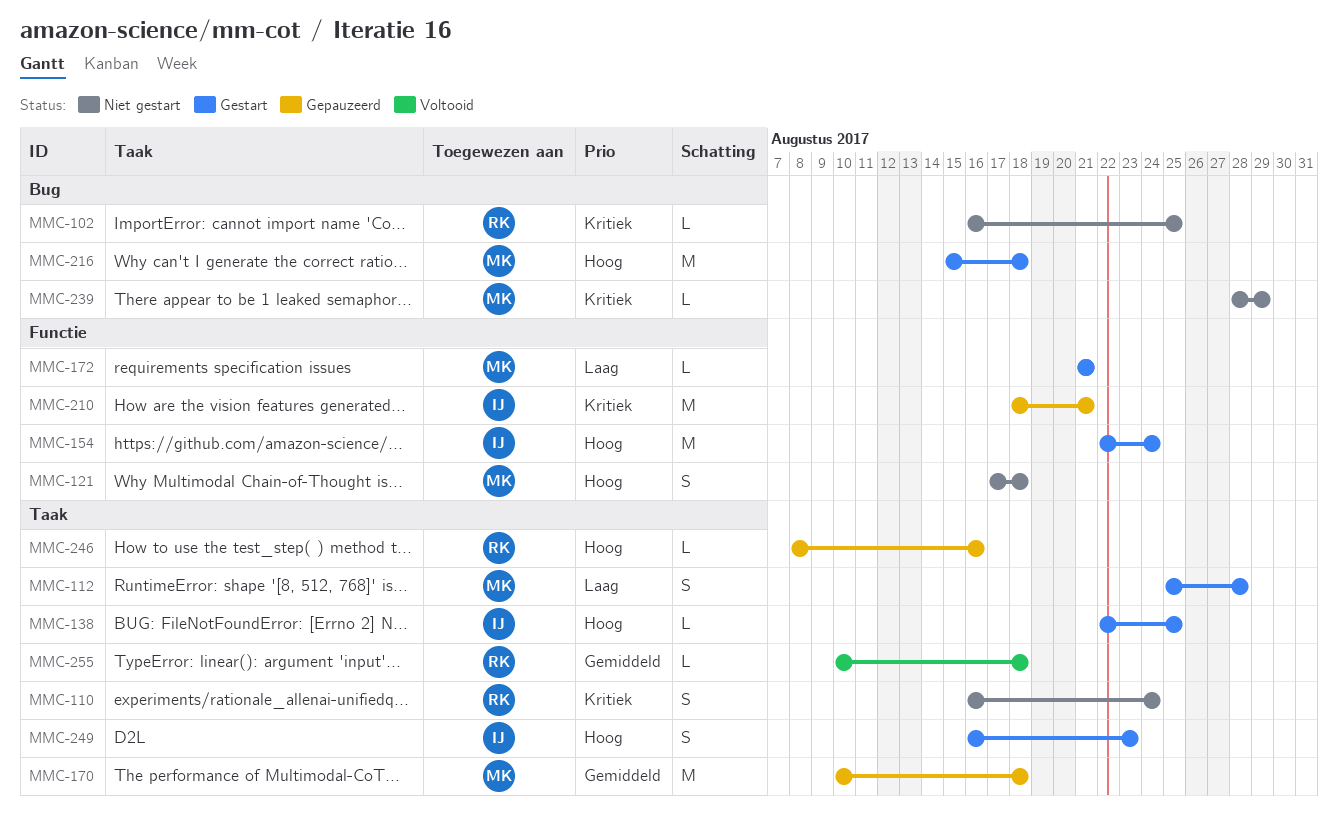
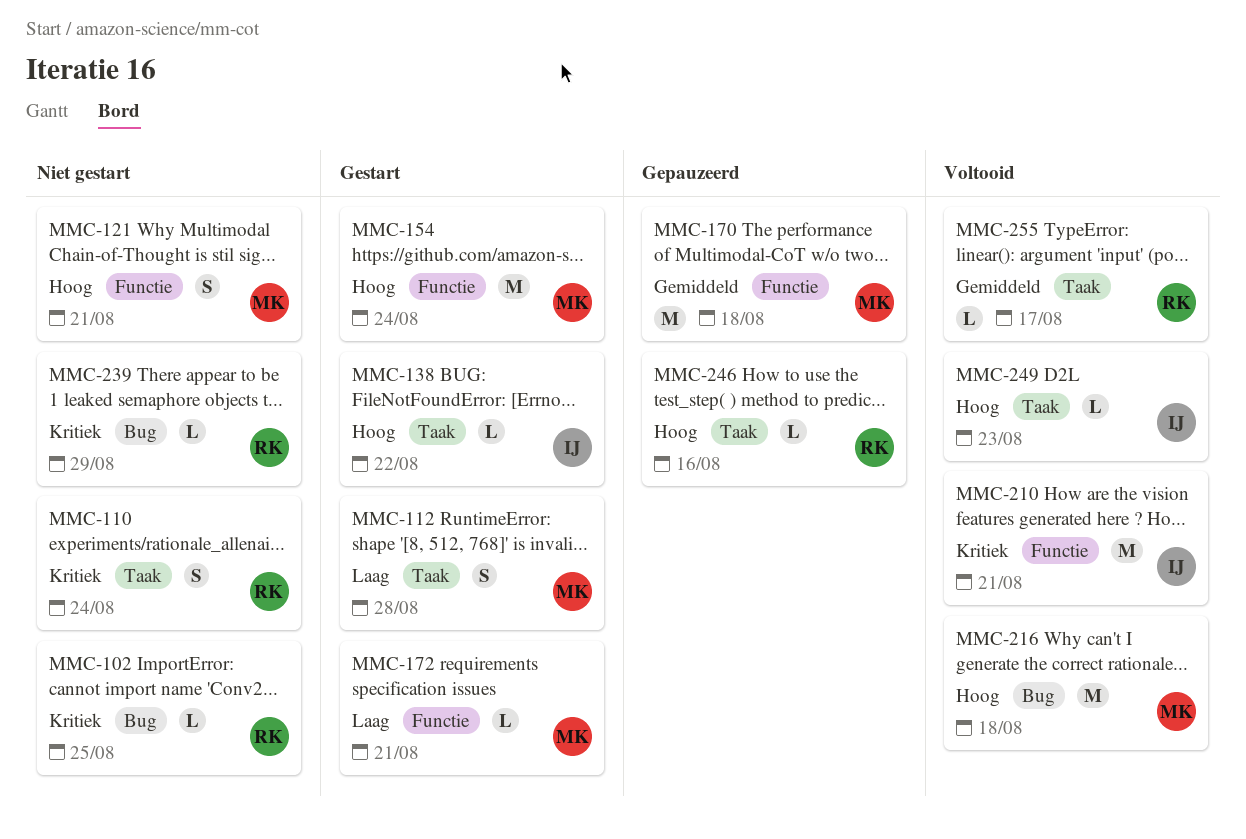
MMC-121, due: Aug 18 -> Aug 21
MMC-138, due: Aug 25 -> Aug 22
MMC-154, owner: IJ -> MK
MMC-170, label: Taak -> Functie
MMC-210, status: Gepauzeerd -> Voltooid
MMC-216, status: Gestart -> Voltooid
MMC-239, owner: MK -> RK
MMC-249, status: Gestart -> Voltooid
MMC-249, estimate: S -> L
MMC-255, due: Aug 18 -> Aug 17

